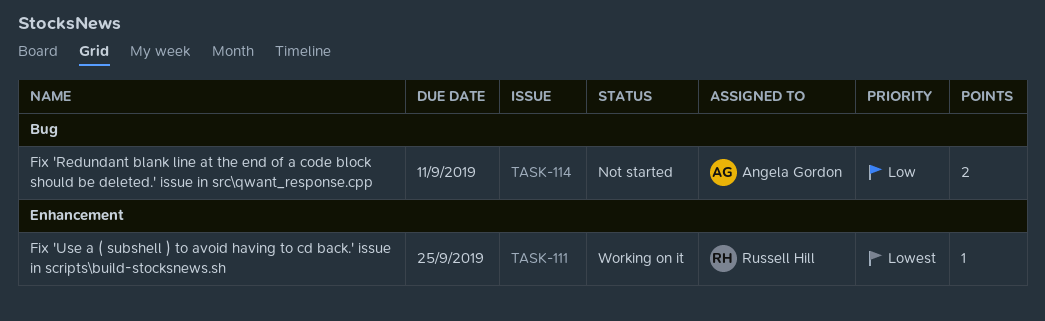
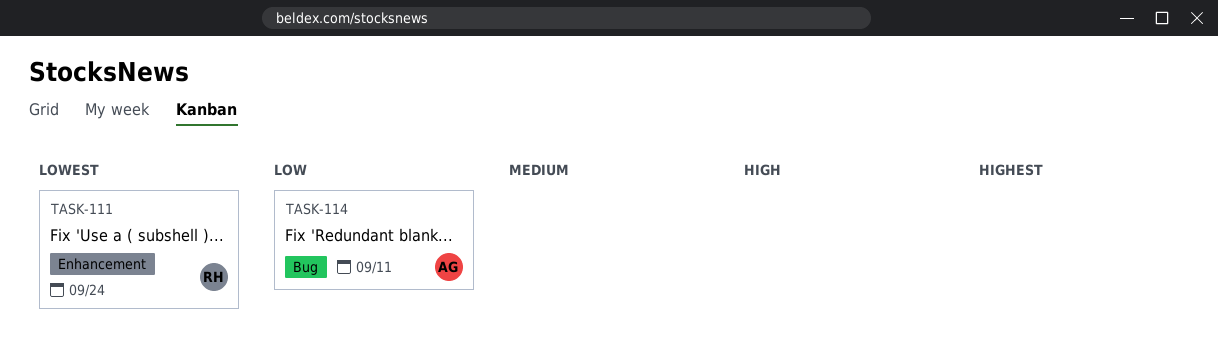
TASK-111, due: Sep 25 -> Sep 24

